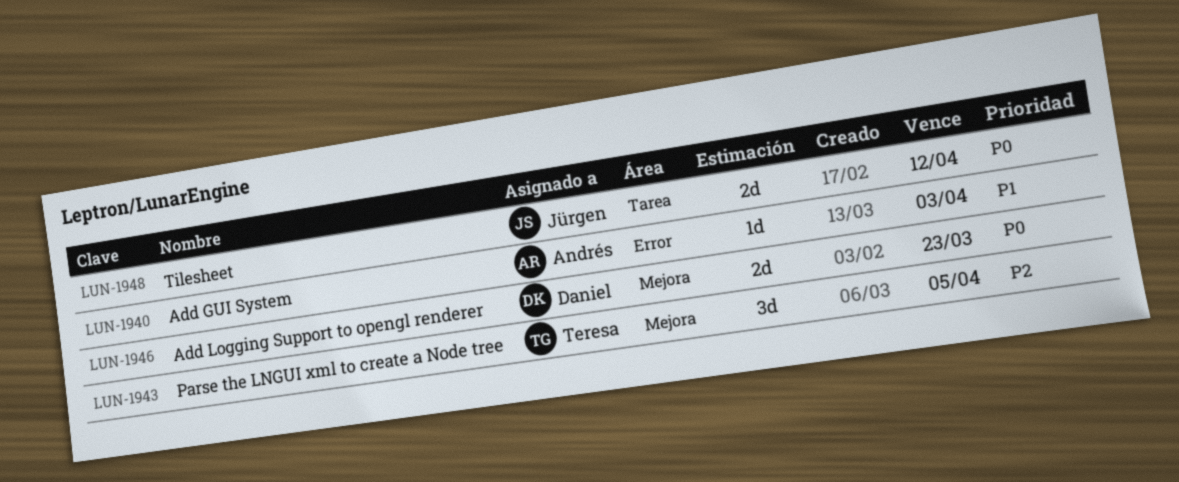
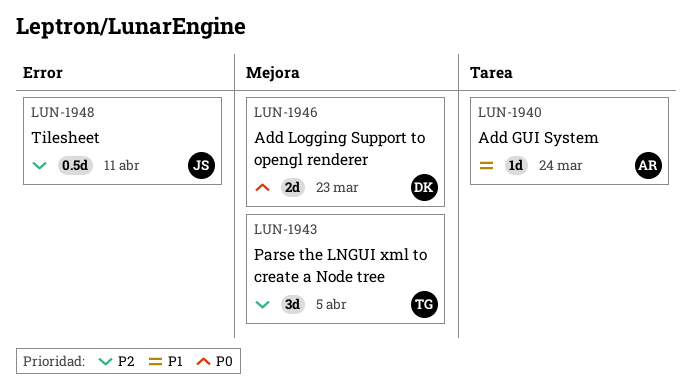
LUN-1940, label: Error -> Tarea
LUN-1940, due: Apr 3 -> Mar 24
LUN-1948, priority: P0 -> P2
LUN-1948, label: Tarea -> Error
LUN-1948, estimate: 2d -> 0.5d
LUN-1948, due: Apr 12 -> Apr 11

